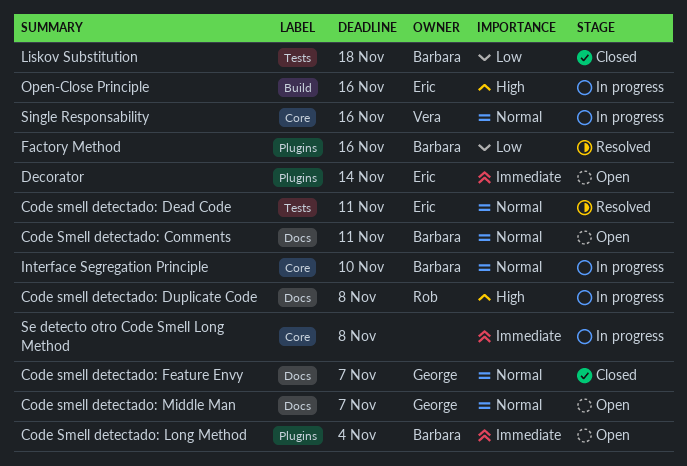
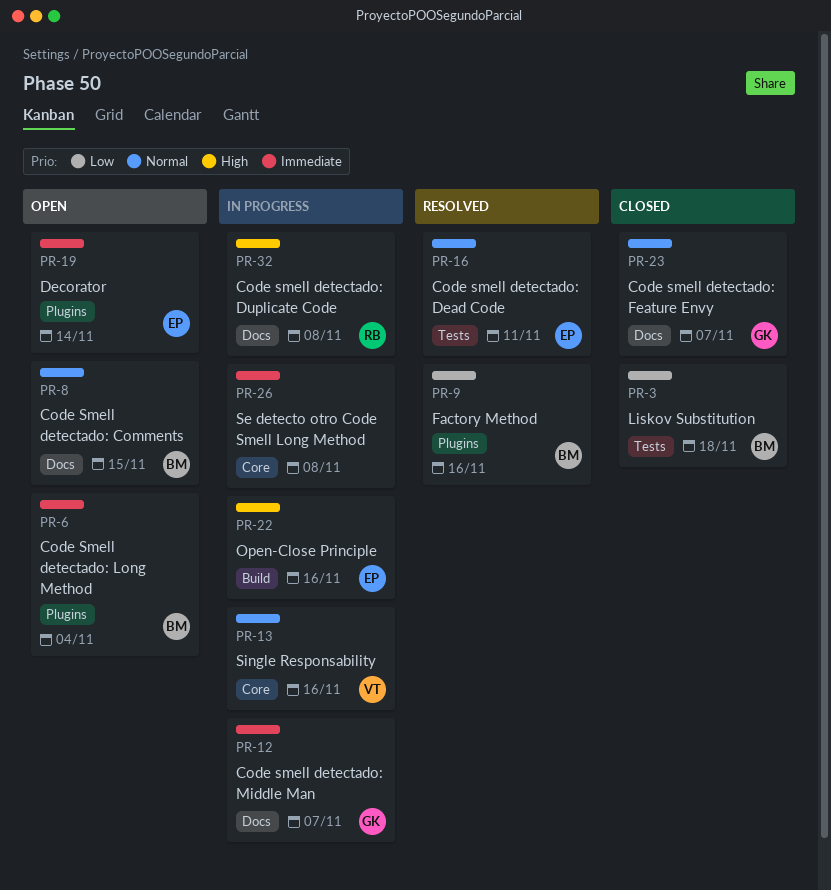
Code Smell detectado: Comments, due: Nov 11 -> Nov 15
Code smell detectado: Middle Man, status: Open -> In progress
Code smell detectado: Middle Man, priority: Normal -> Immediate
Interface Segregation Principle: present -> none

